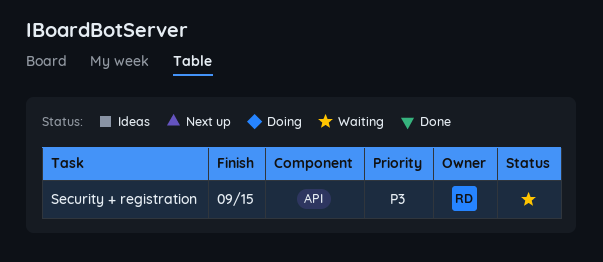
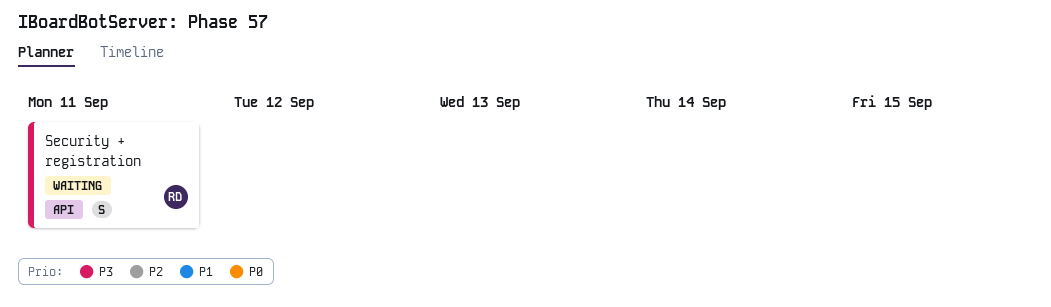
Security + registration, due: Sep 15 -> Sep 11

